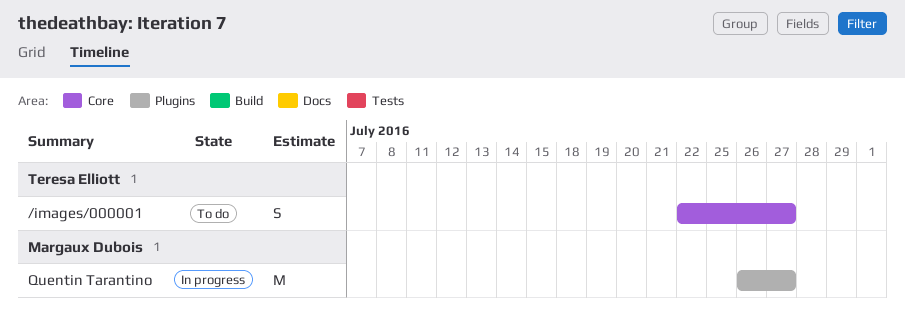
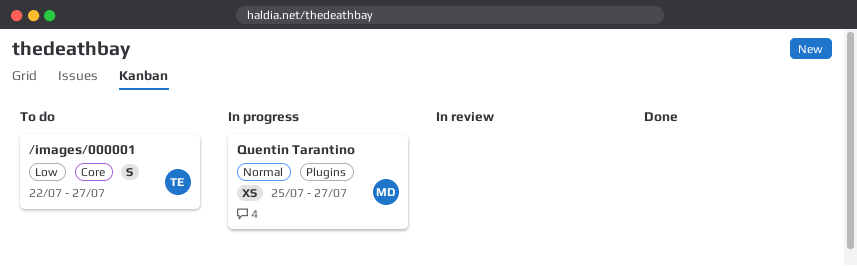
Quentin Tarantino, estimate: M -> XS
Quentin Tarantino, start: Jul 26 -> Jul 25

